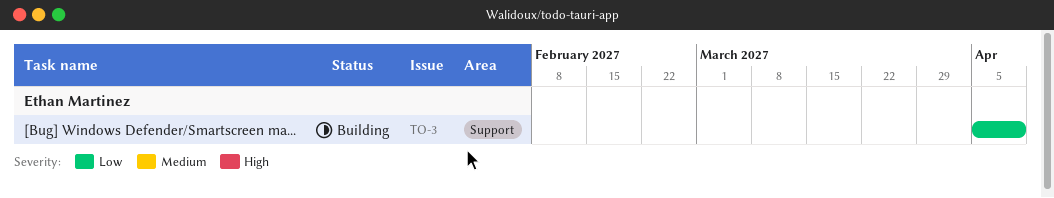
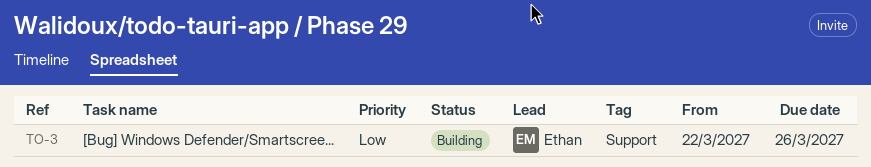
TO-3, start: Apr 5 -> Mar 22
TO-3, due: Apr 9 -> Mar 26

